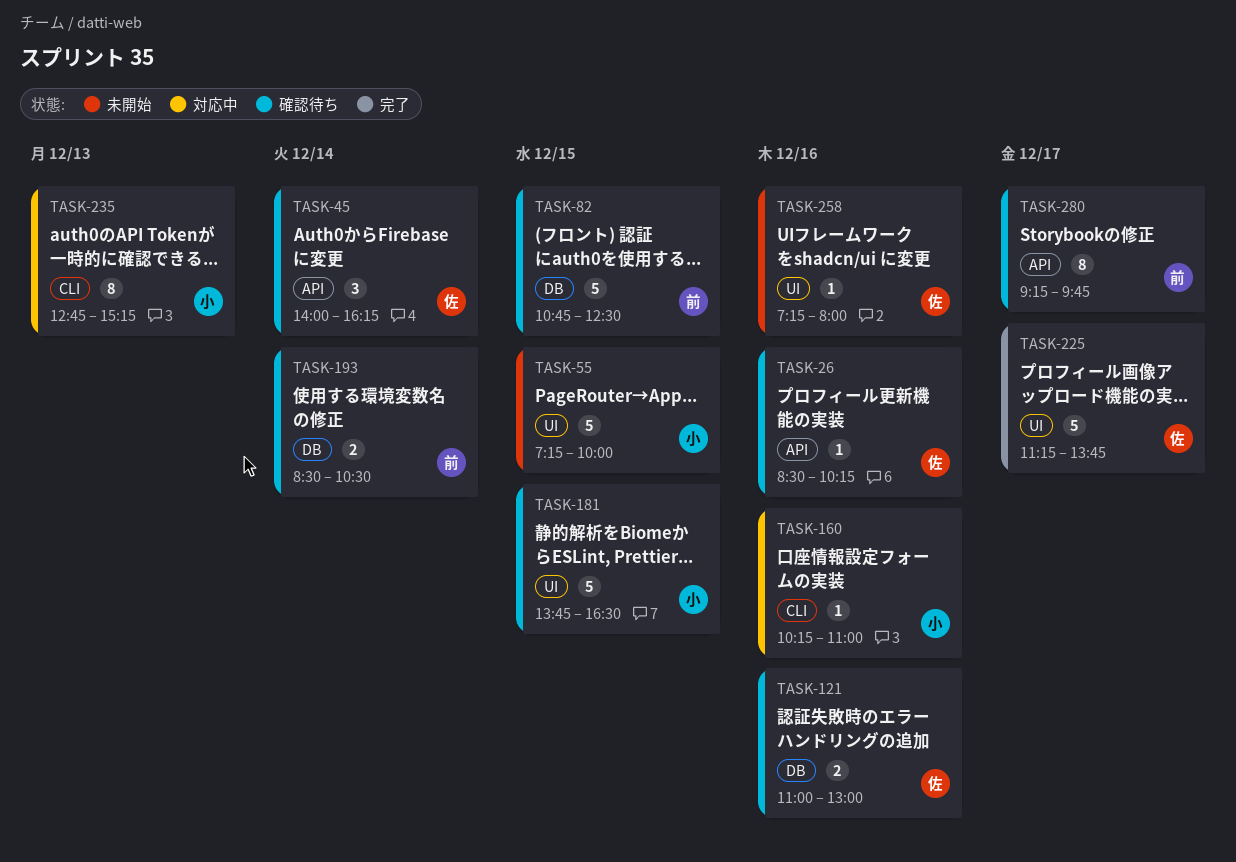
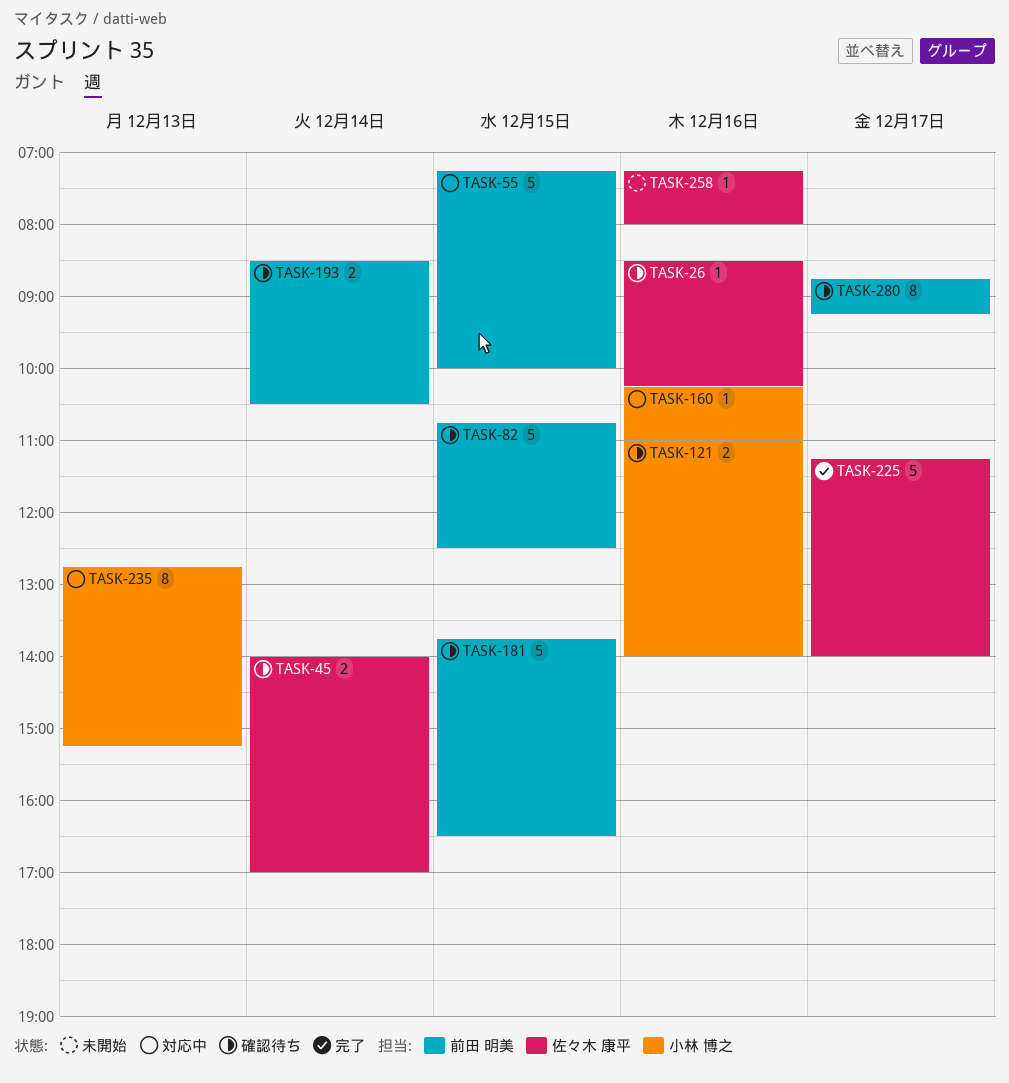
TASK-45, estimate: 3 -> 2
TASK-45, ends: 16:15 -> 17:00
TASK-55, status: 未開始 -> 対応中
TASK-55, owner: 小林 博之 -> 前田 明美
TASK-121, owner: 佐々木 康平 -> 小林 博之
TASK-121, ends: 13:00 -> 14:00
TASK-181, owner: 小林 博之 -> 前田 明美
TASK-225, ends: 13:45 -> 14:00
TASK-280, begins: 09:15 -> 08:45
TASK-280, ends: 09:45 -> 09:15

